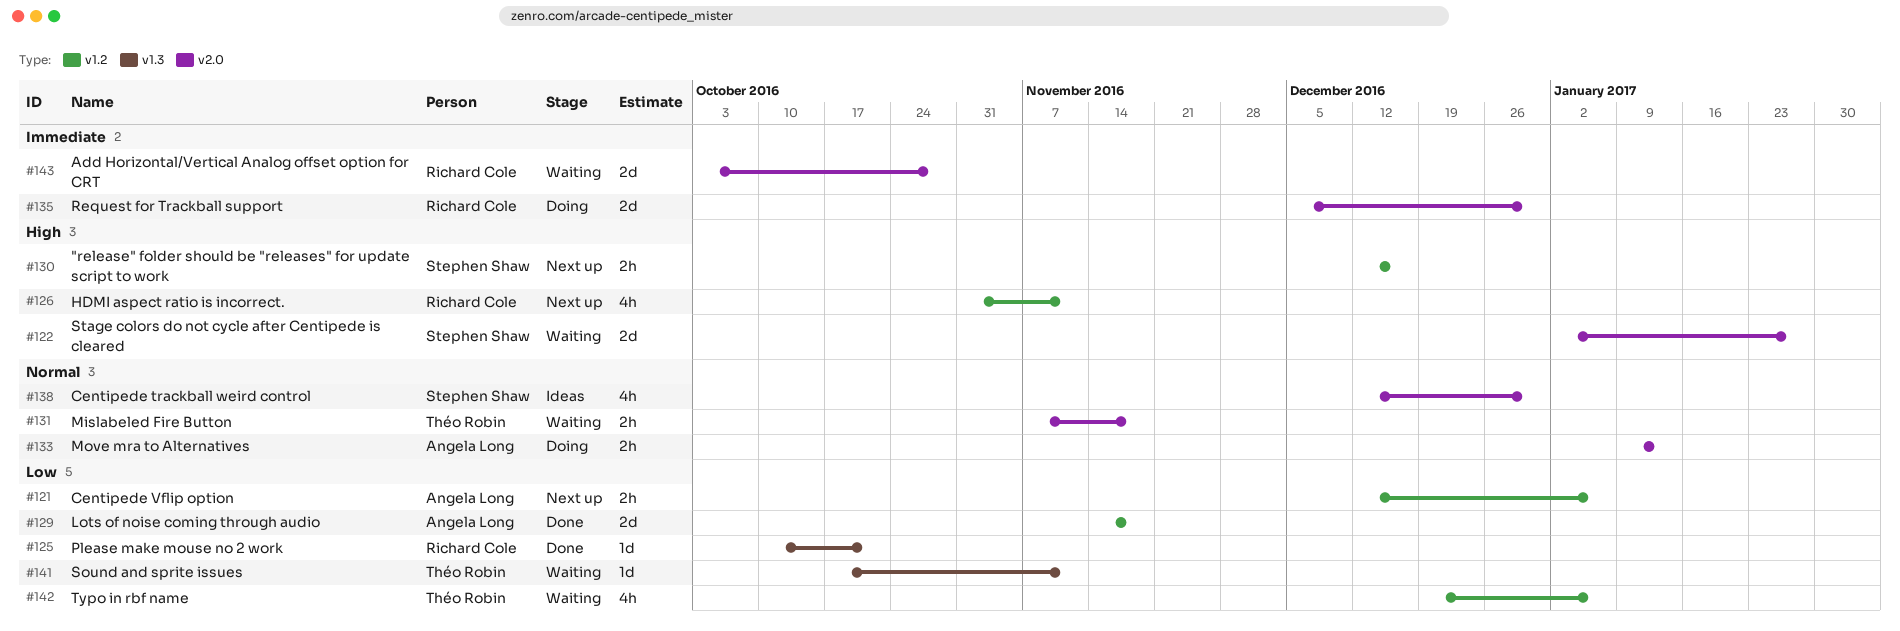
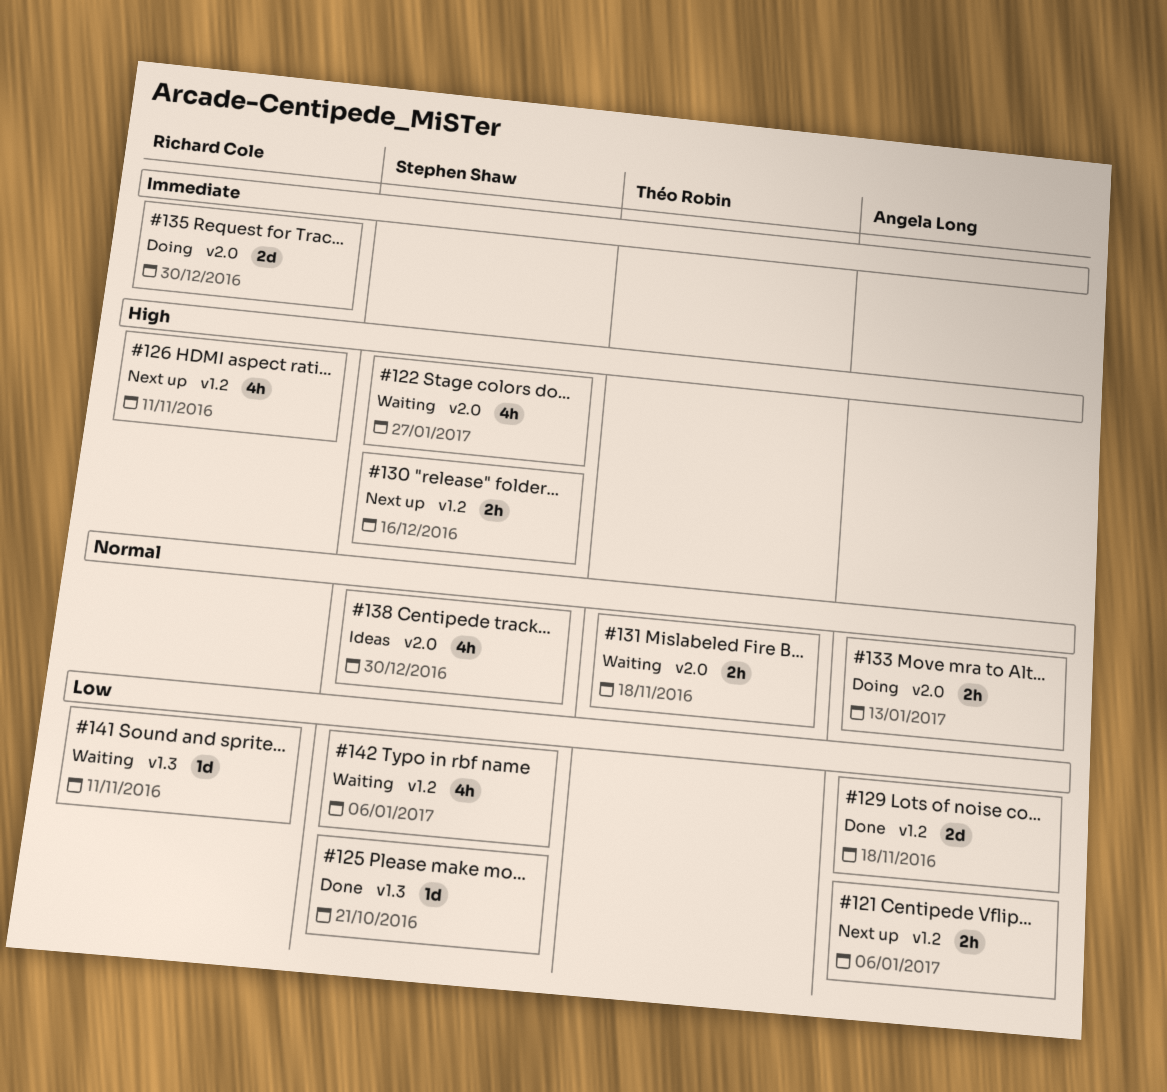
#122, estimate: 2d -> 4h
#125, owner: Richard Cole -> Stephen Shaw
#141, owner: Théo Robin -> Richard Cole
#142, owner: Théo Robin -> Stephen Shaw
#143: present -> none

